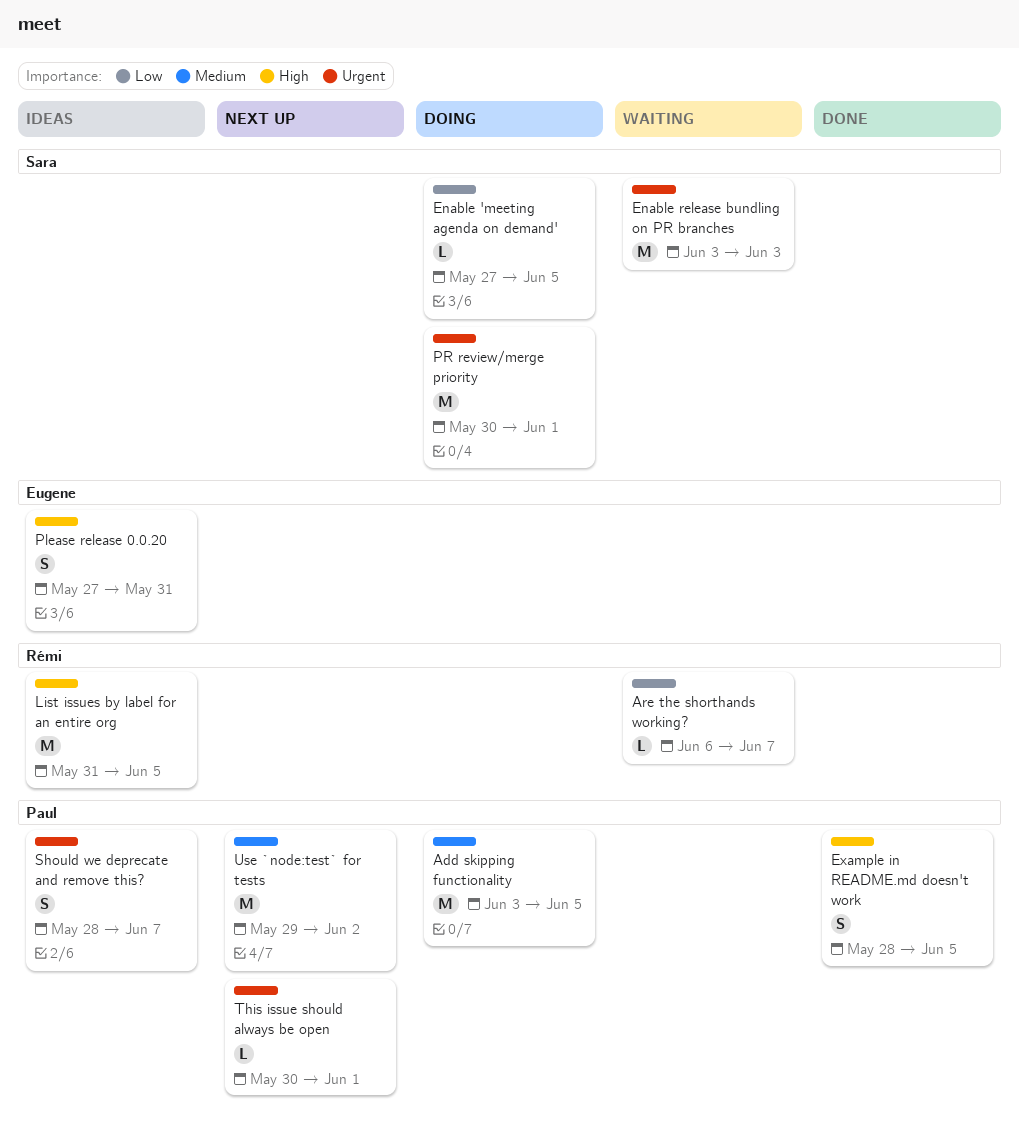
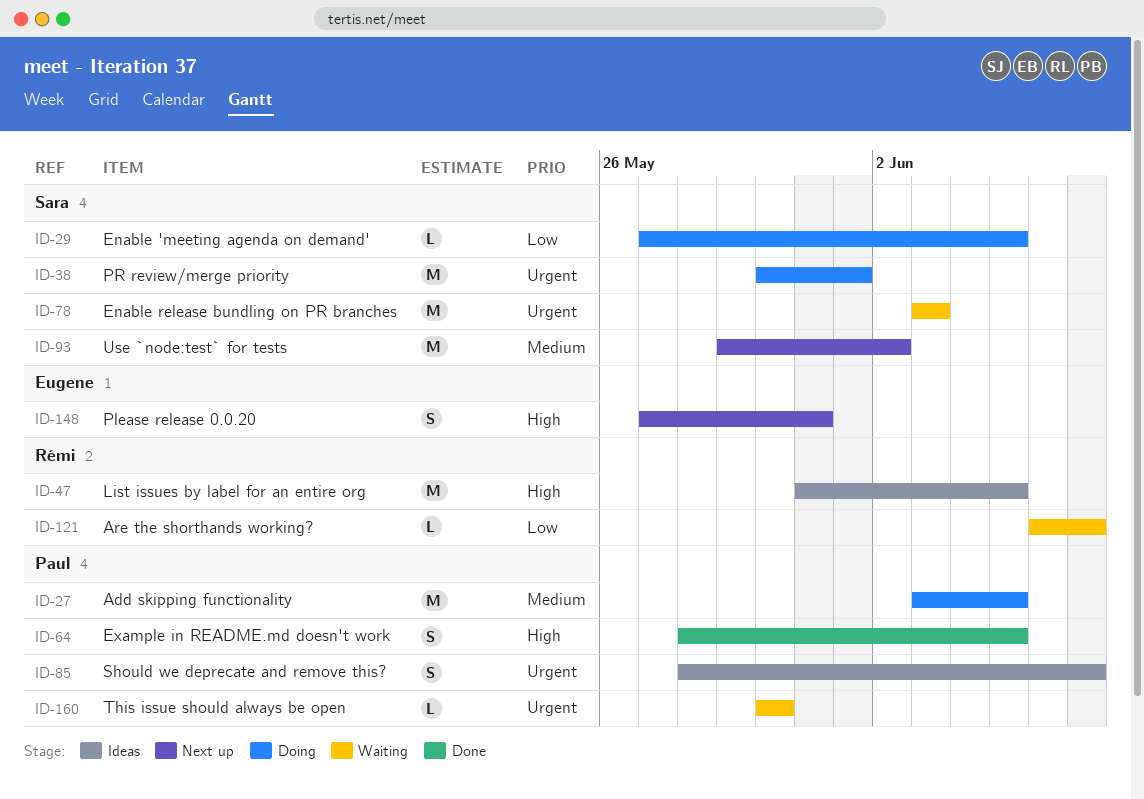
Please release 0.0.20, status: Ideas -> Next up
This issue should always be open, status: Next up -> Waiting
This issue should always be open, due: Jun 1 -> May 30
Use `node:test` for tests, owner: Paul -> Sara

